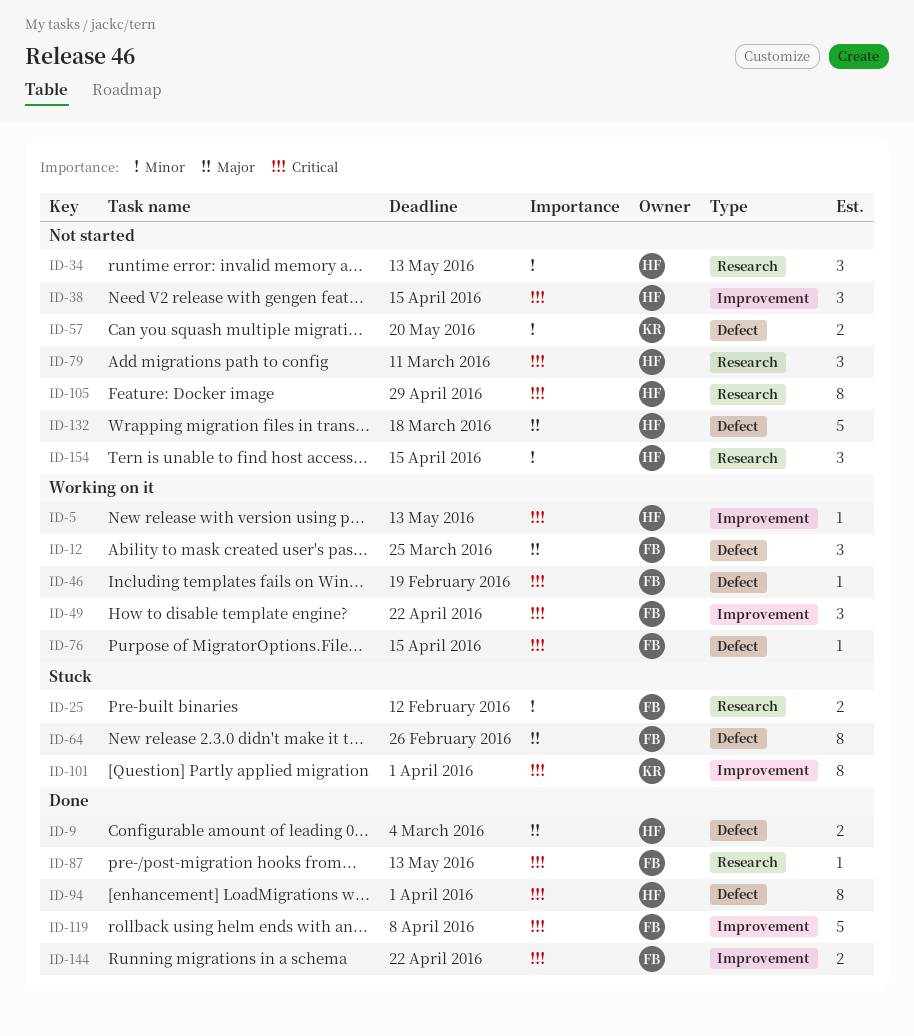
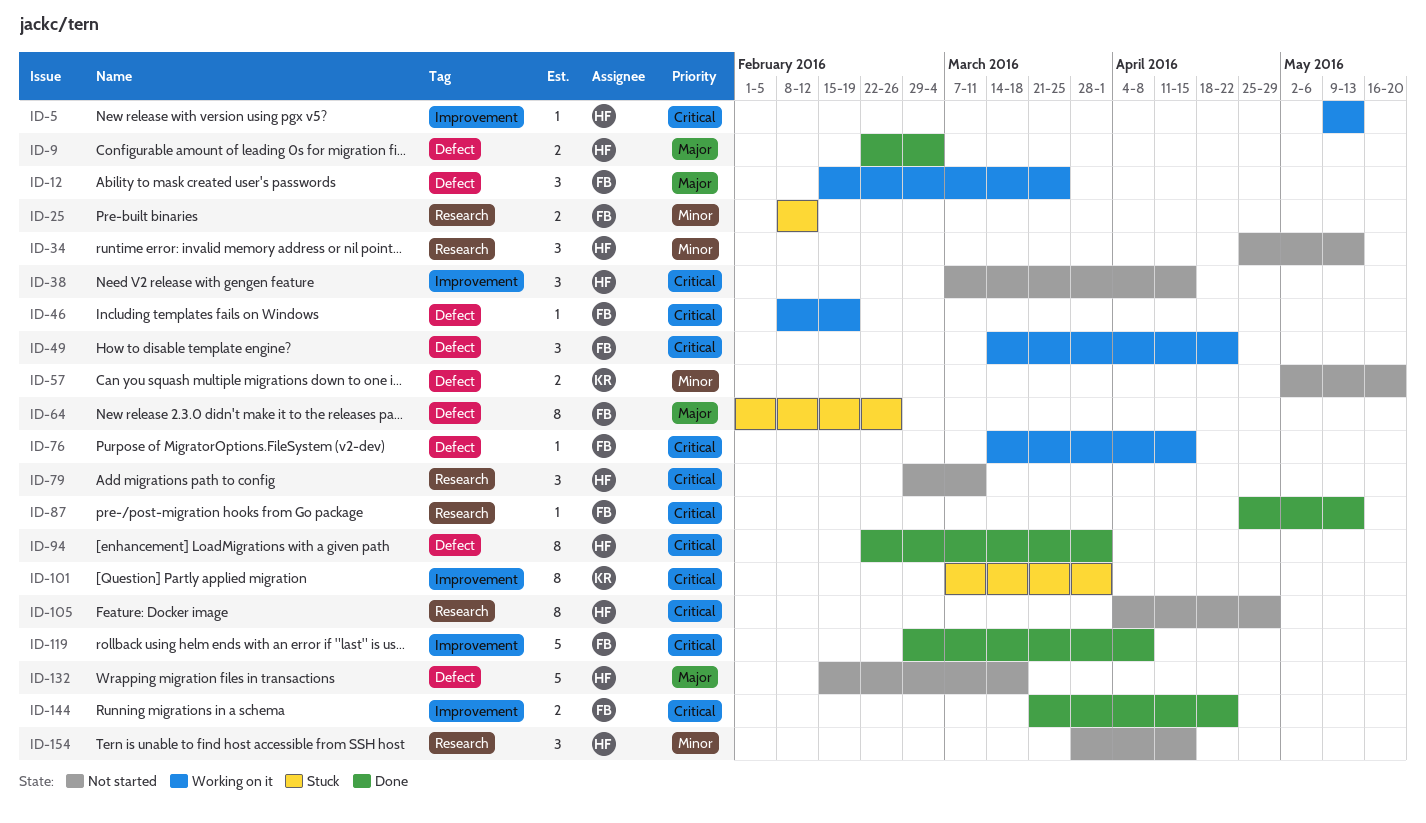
ID-49, label: Improvement -> Defect

